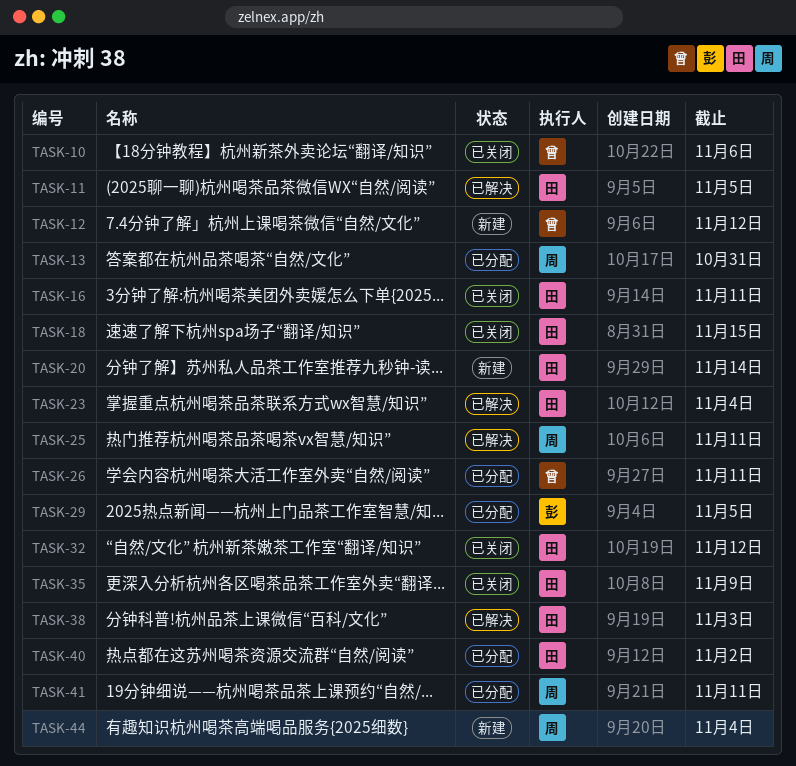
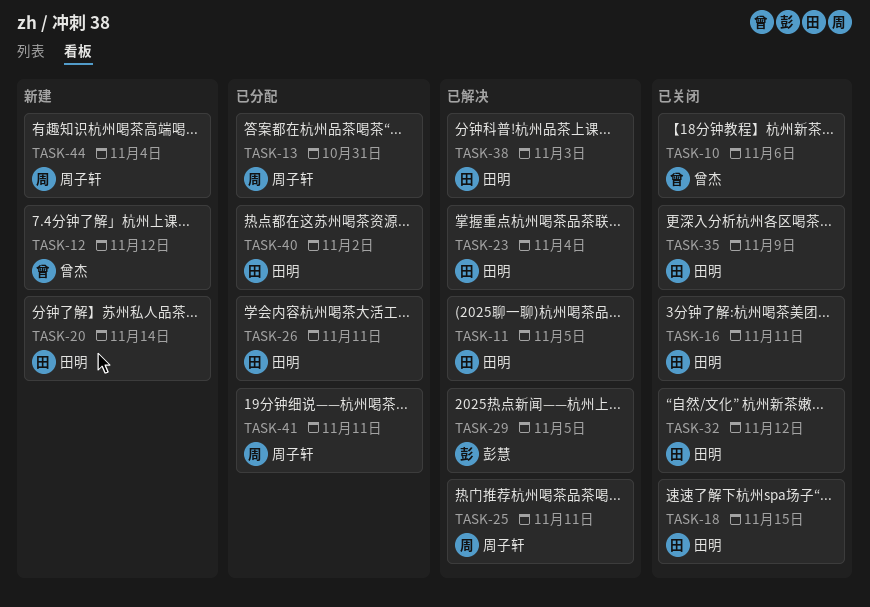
TASK-26, owner: 曾杰 -> 田明
TASK-29, status: 已分配 -> 已解决

